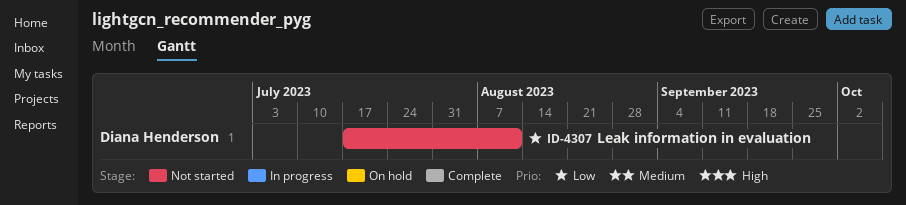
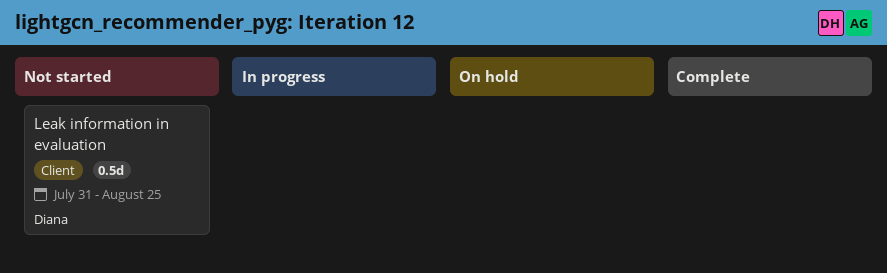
Leak information in evaluation, start: Jul 17 -> Jul 31
Leak information in evaluation, due: Aug 11 -> Aug 25

